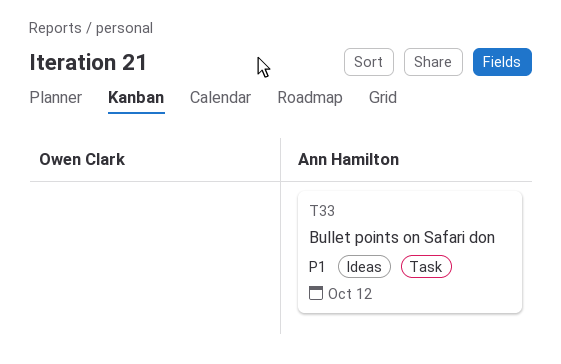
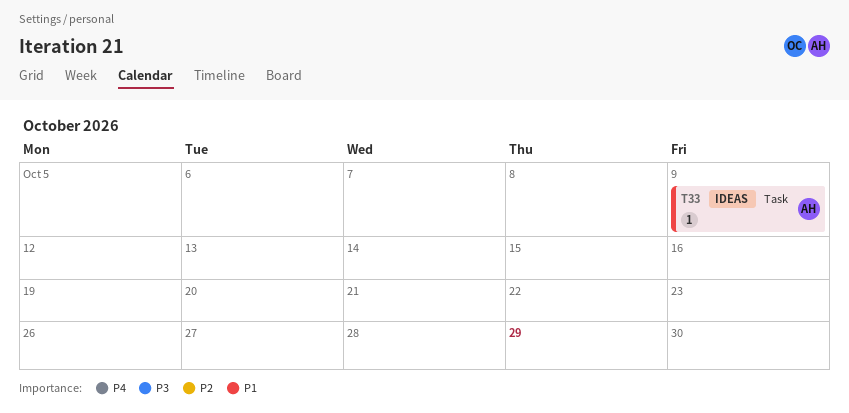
T33, due: Oct 12 -> Oct 9

